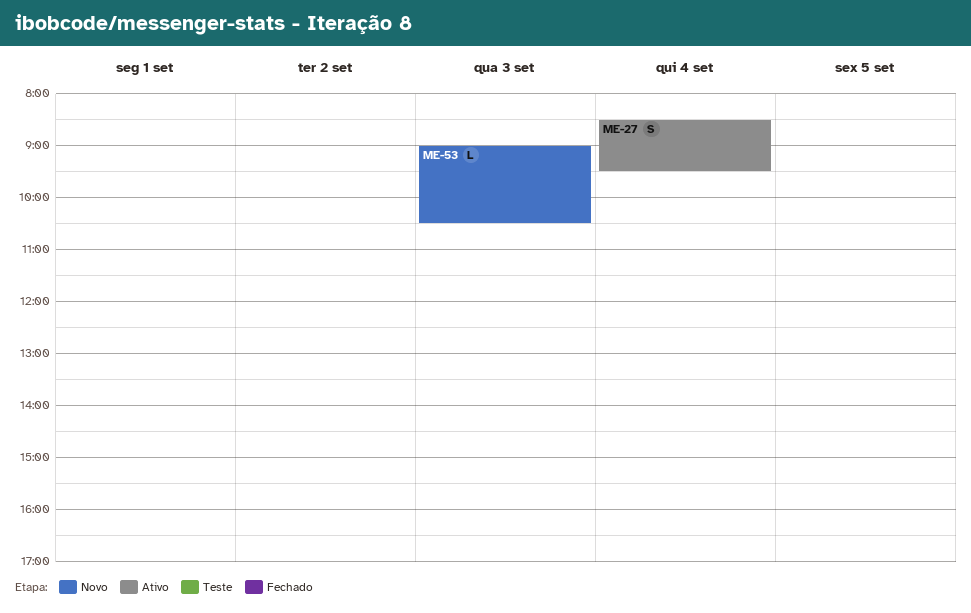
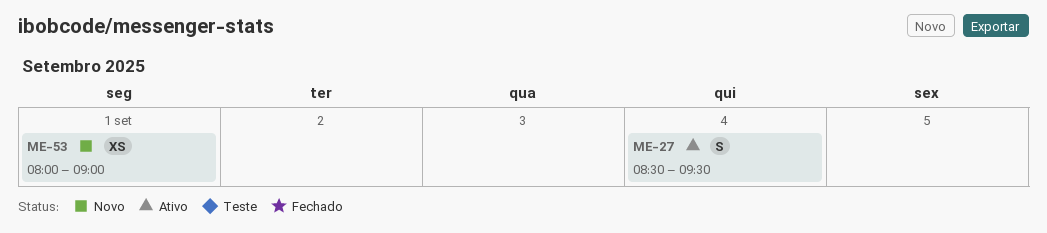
ME-53, estimate: L -> XS
ME-53, day: Sep 3 -> Sep 1
ME-53, begins: 09:00 -> 08:00
ME-53, ends: 10:30 -> 09:00

